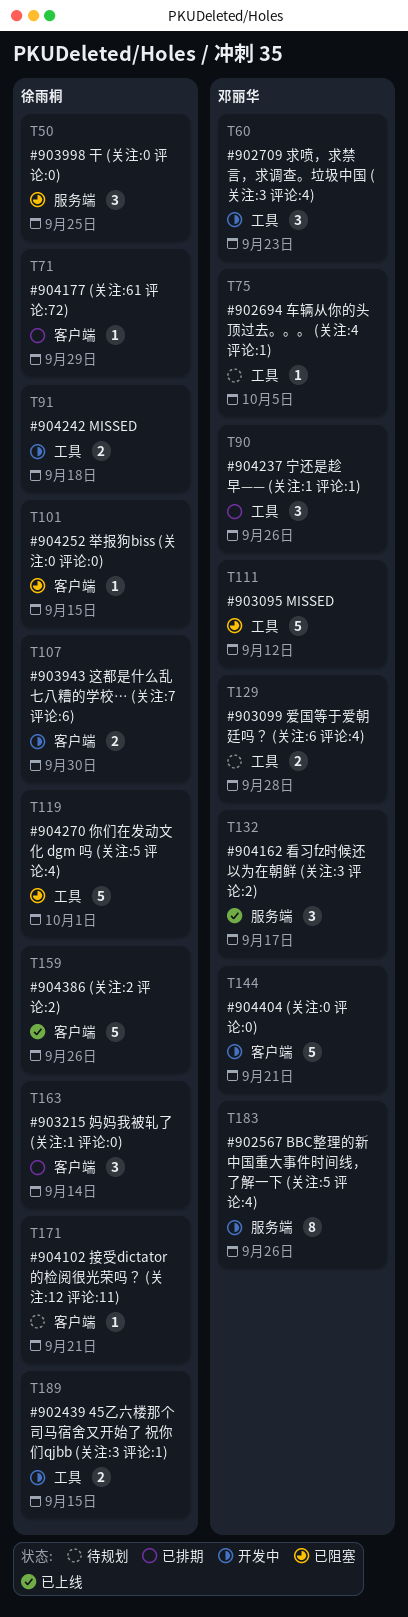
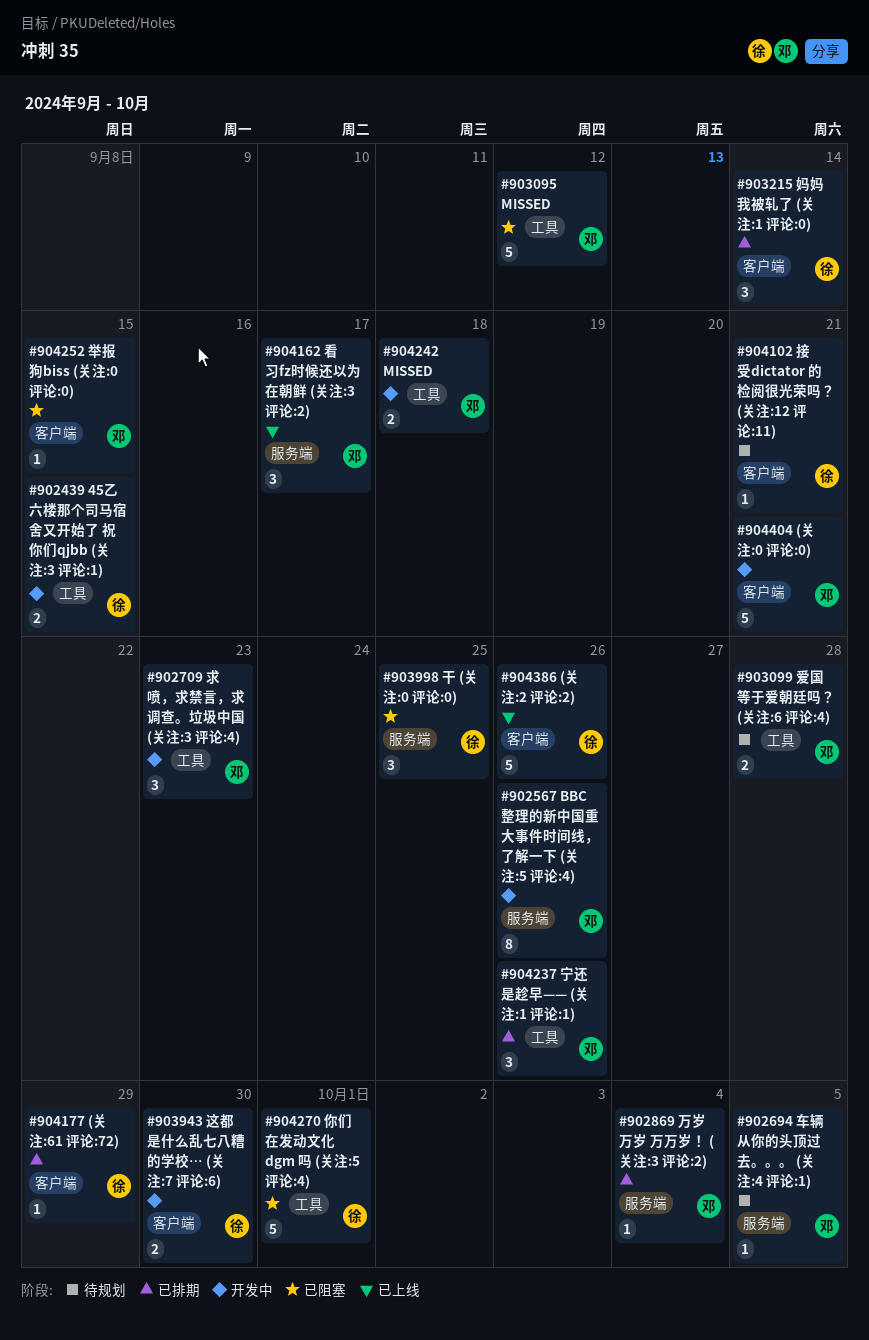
#902694 车辆从你的头顶过去。。。 (关注:4 评论:1), label: 工具 -> 服务端
#902869 万岁 万岁 万万岁！ (关注:3 评论:2): none -> present
#904242 MISSED, owner: 徐雨桐 -> 邓丽华
#904252 举报狗biss (关注:0 评论:0), owner: 徐雨桐 -> 邓丽华

